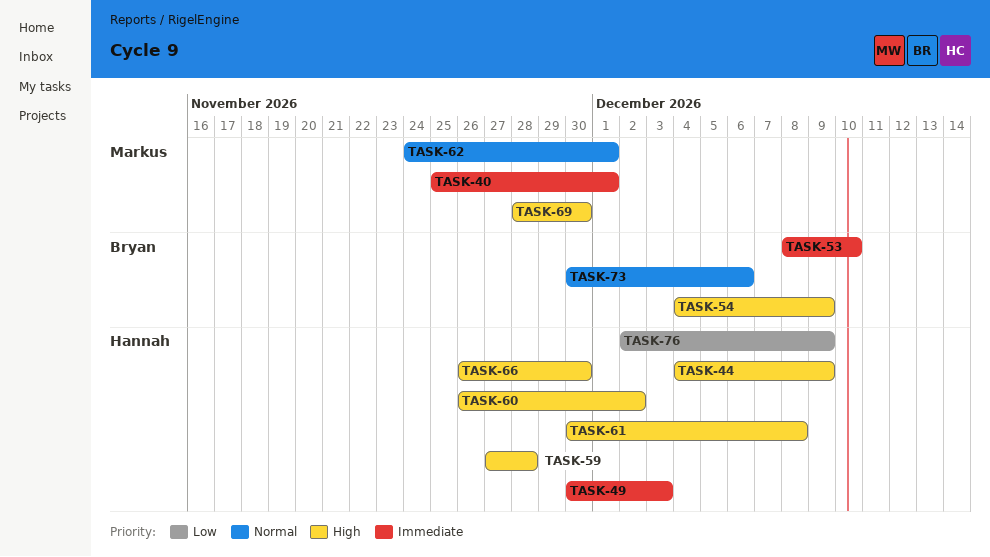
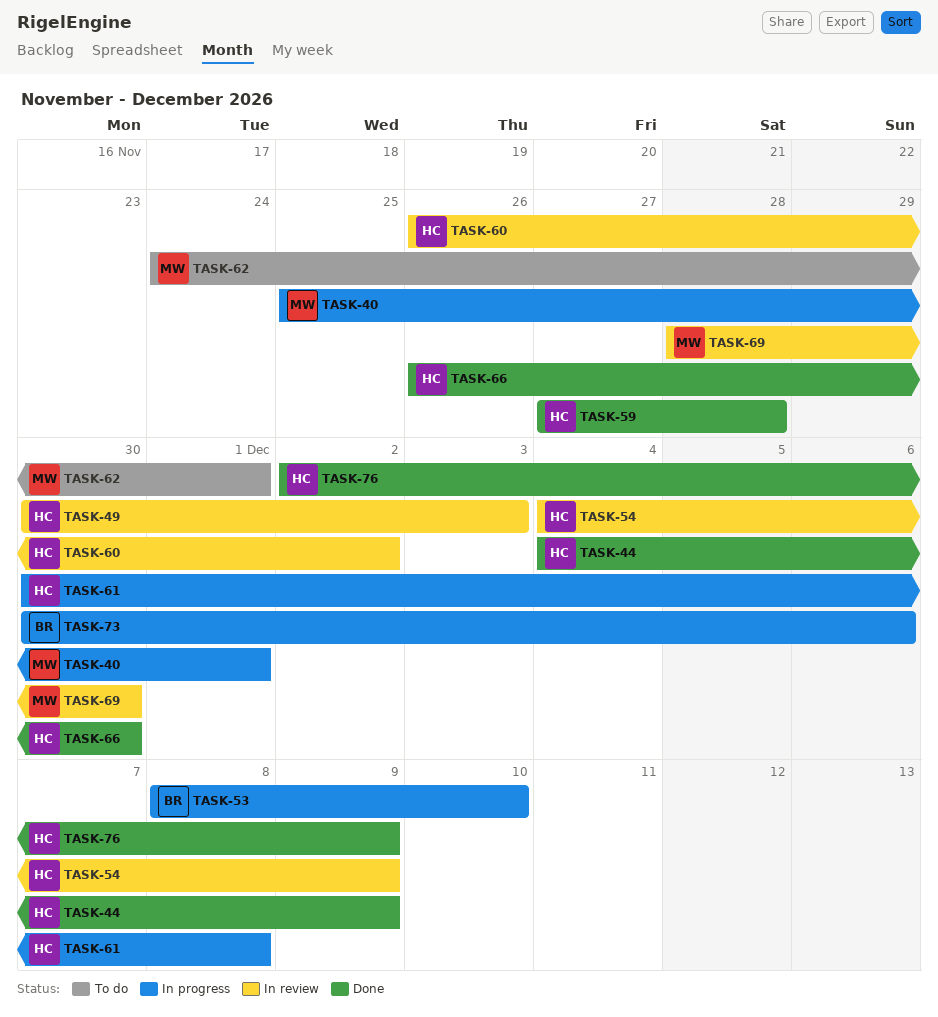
TASK-54, owner: Bryan -> Hannah

